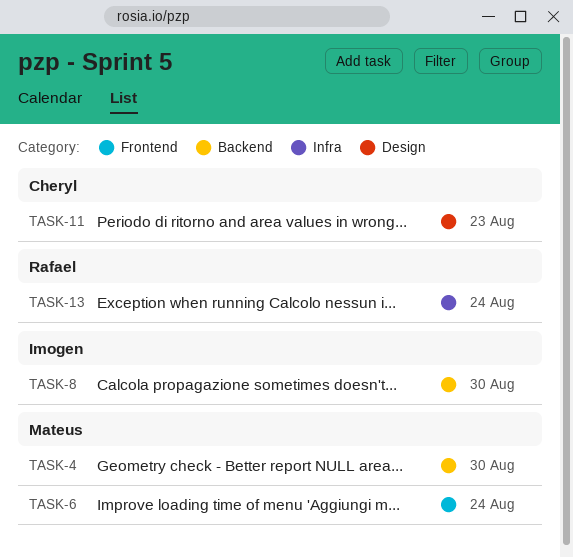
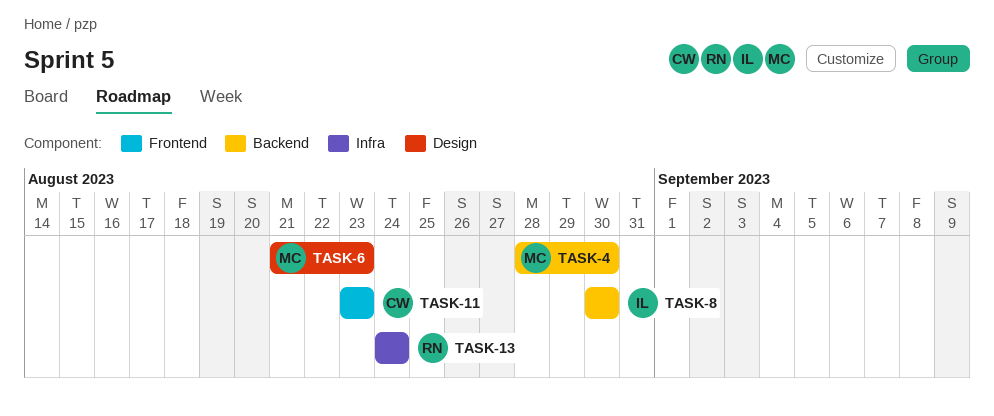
TASK-6, label: Frontend -> Design
TASK-6, due: Aug 24 -> Aug 23
TASK-11, label: Design -> Frontend

